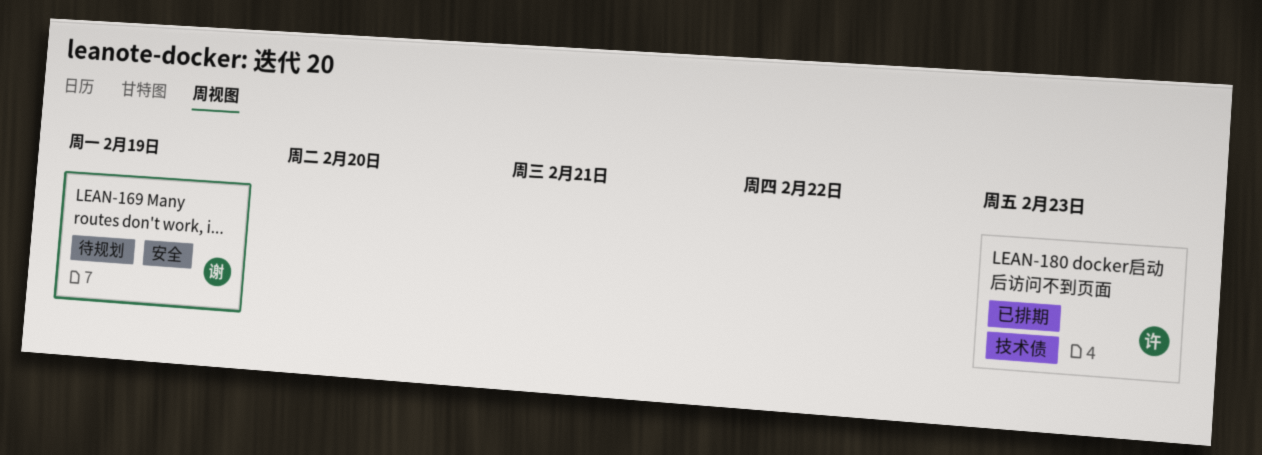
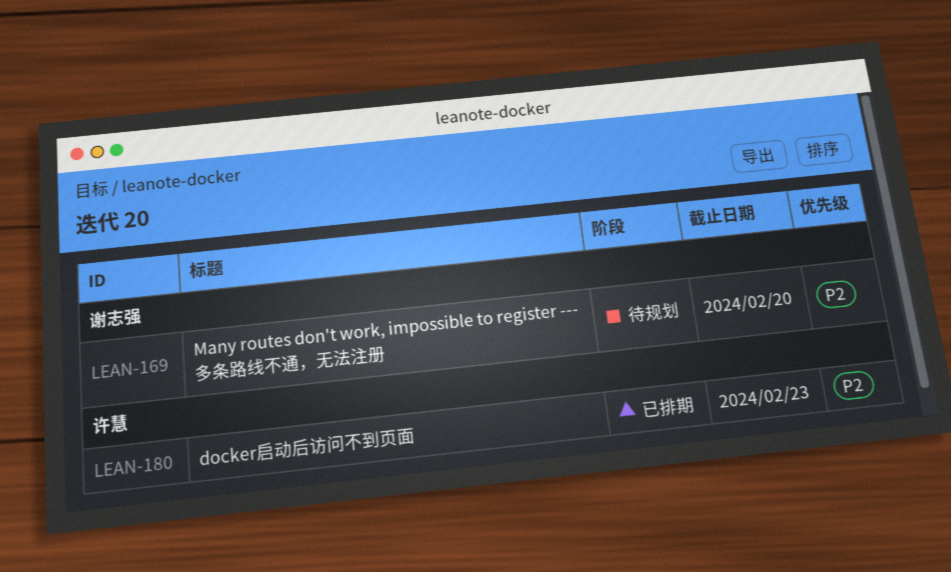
LEAN-169, due: Feb 19 -> Feb 20

